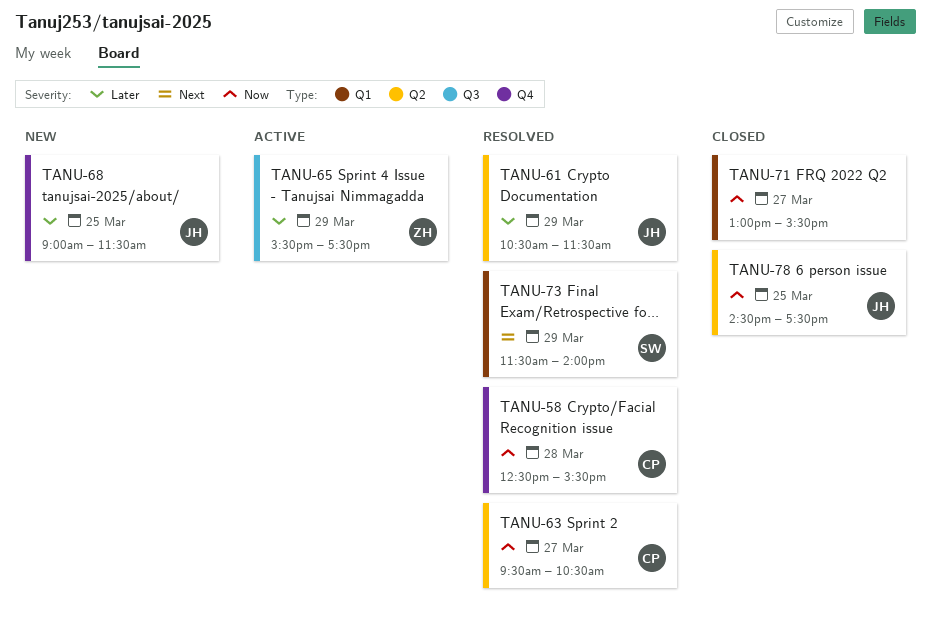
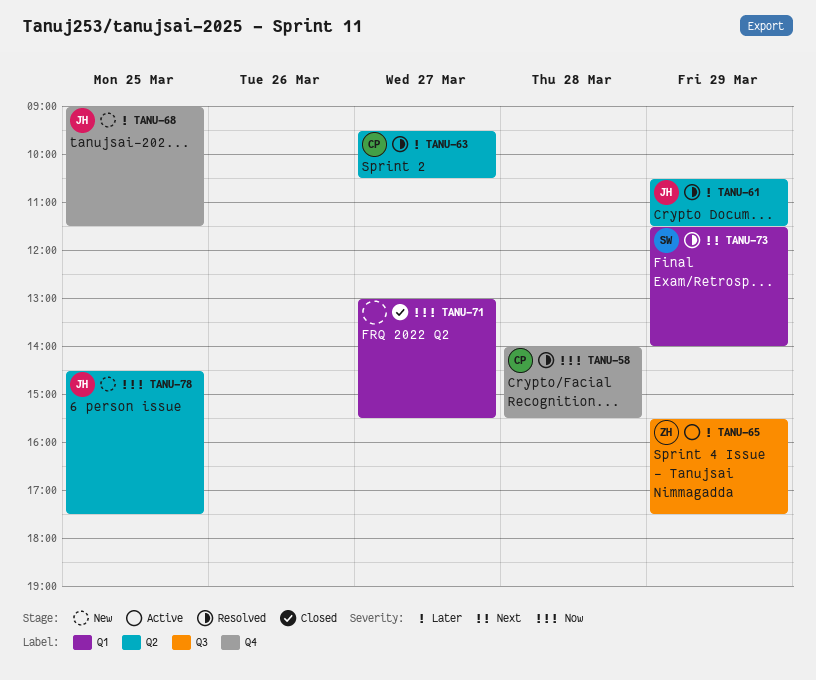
TANU-58, begins: 12:30 -> 14:00
TANU-63, priority: Now -> Later
TANU-78, status: Closed -> New

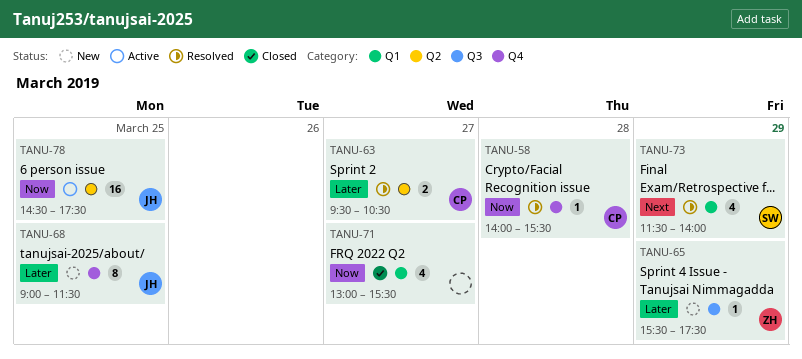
TANU-61: present -> none
TANU-65, status: Active -> New
TANU-78, status: New -> Active

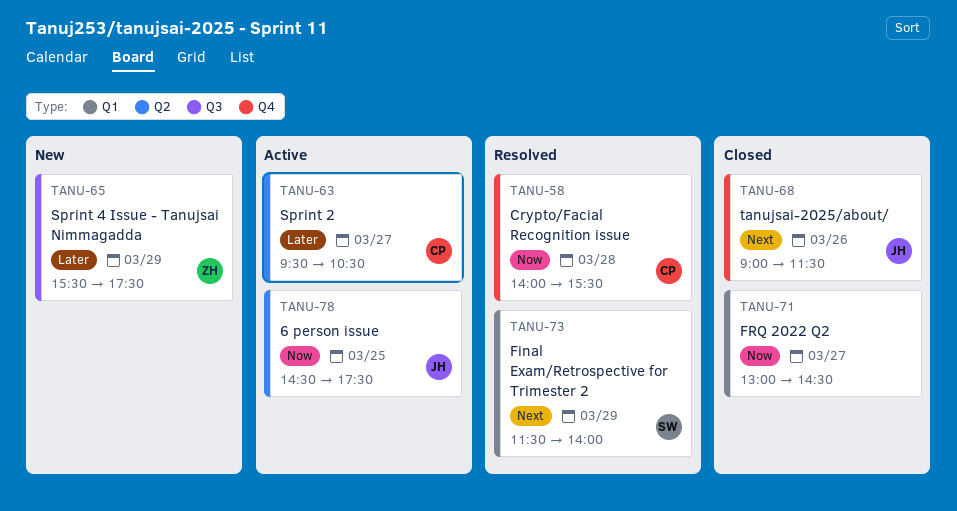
TANU-63, status: Resolved -> Active
TANU-68, status: New -> Closed
TANU-68, priority: Later -> Next
TANU-68, day: Mar 25 -> Mar 26
TANU-71, ends: 15:30 -> 14:30

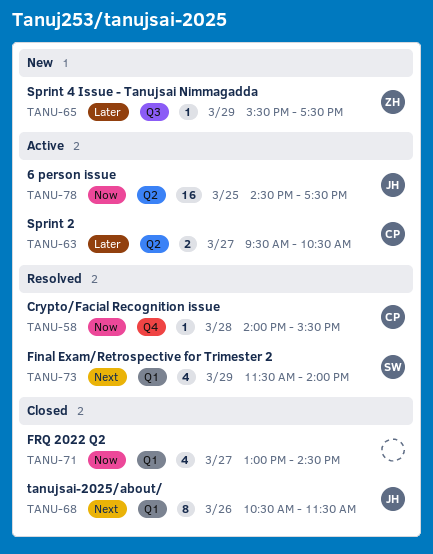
TANU-68, label: Q4 -> Q1
TANU-68, begins: 09:00 -> 10:30

